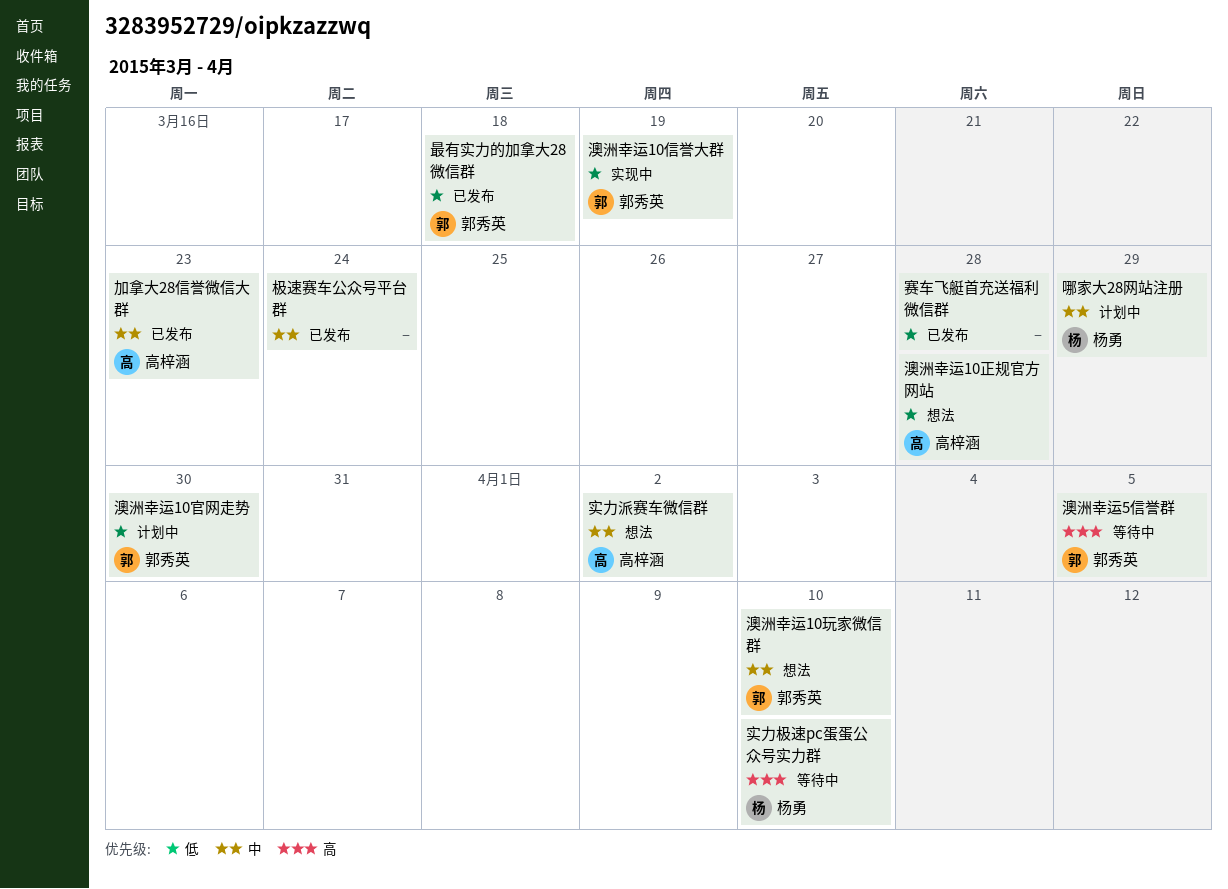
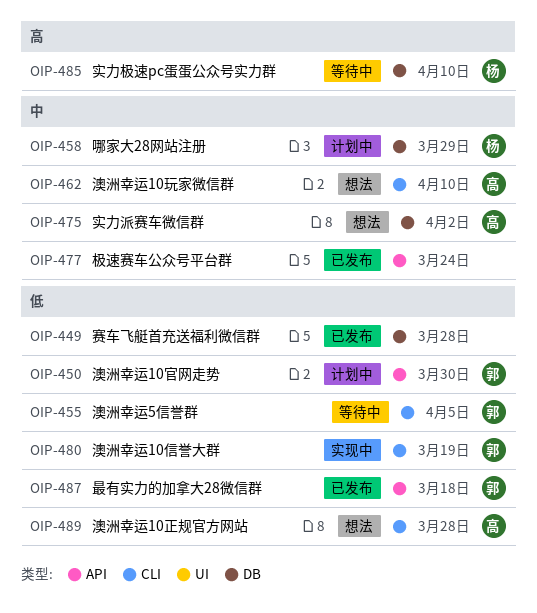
加拿大28信誉微信大群: present -> none
澳洲幸运10玩家微信群, owner: 郭秀英 -> 高梓涵
澳洲幸运5信誉群, priority: 高 -> 低

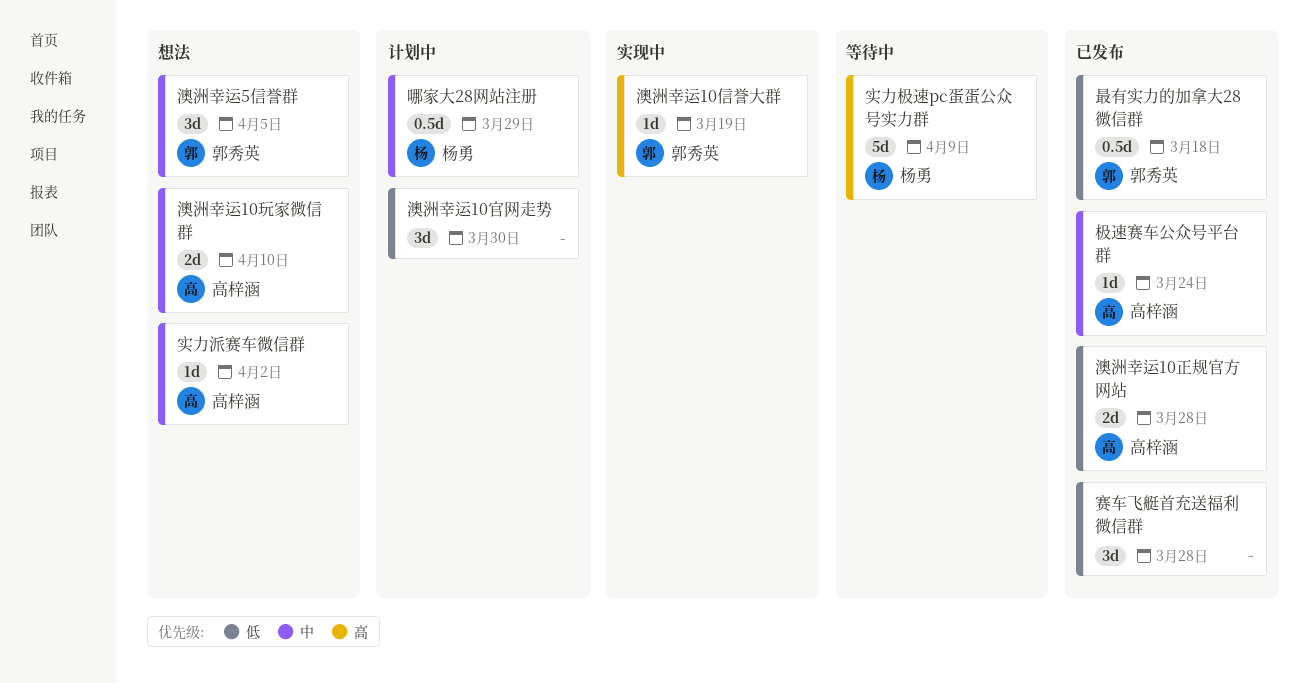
实力极速pc蛋蛋公众号实力群, due: Apr 10 -> Apr 9
极速赛车公众号平台群, owner: none -> 高梓涵
澳洲幸运10信誉大群, priority: 低 -> 高
澳洲幸运10官网走势, owner: 郭秀英 -> none
澳洲幸运10正规官方网站, status: 想法 -> 已发布
澳洲幸运5信誉群, status: 等待中 -> 想法
澳洲幸运5信誉群, priority: 低 -> 中

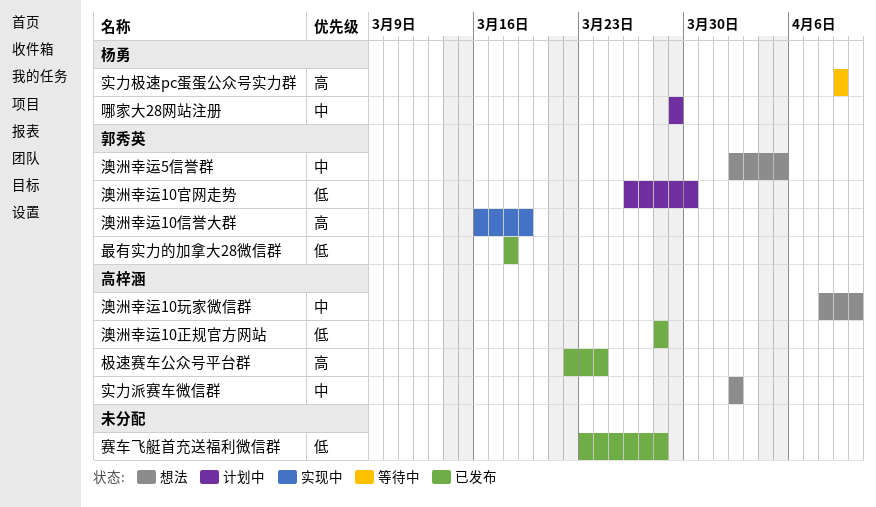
极速赛车公众号平台群, priority: 中 -> 高
澳洲幸运10官网走势, owner: none -> 郭秀英

